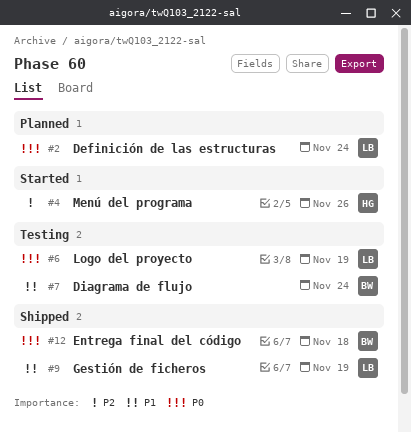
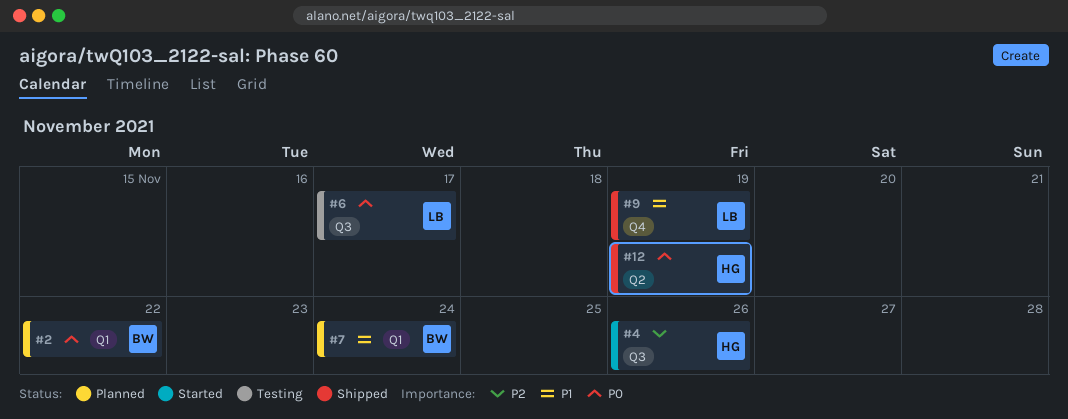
#2, owner: LB -> BW
#2, due: Nov 24 -> Nov 22
#6, due: Nov 19 -> Nov 17
#7, status: Testing -> Planned
#12, owner: BW -> HG
#12, due: Nov 18 -> Nov 19

